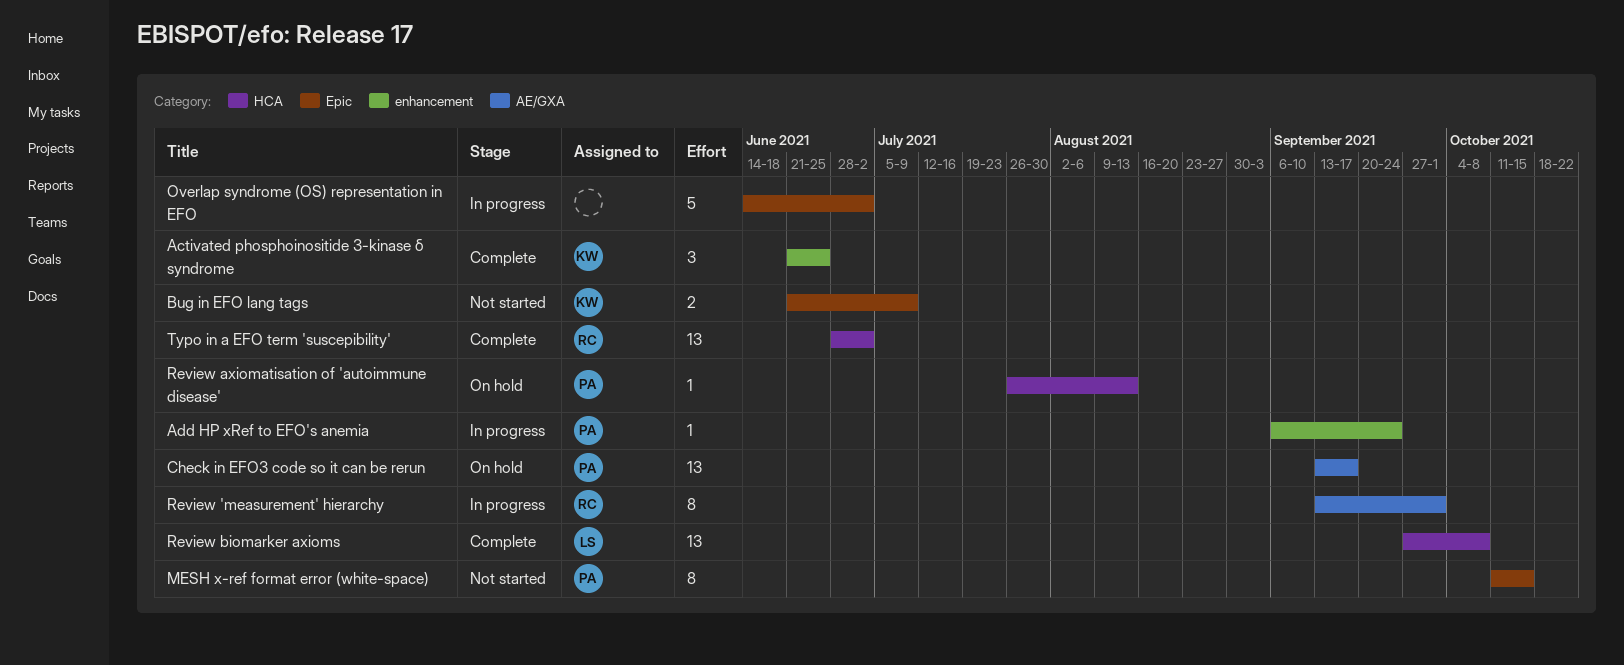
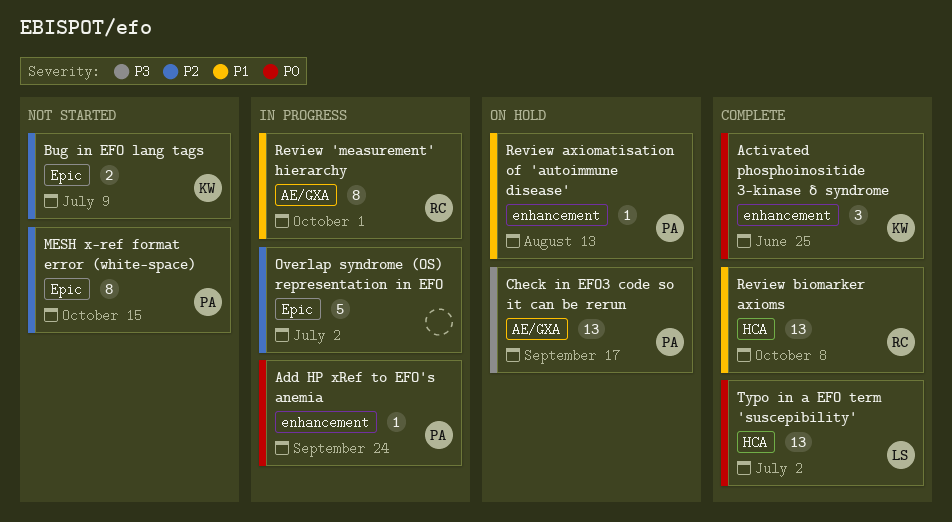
Review axiomatisation of 'autoimmune disease', label: HCA -> enhancement
Review biomarker axioms, owner: LS -> RC
Typo in a EFO term 'suscepibility', owner: RC -> LS

